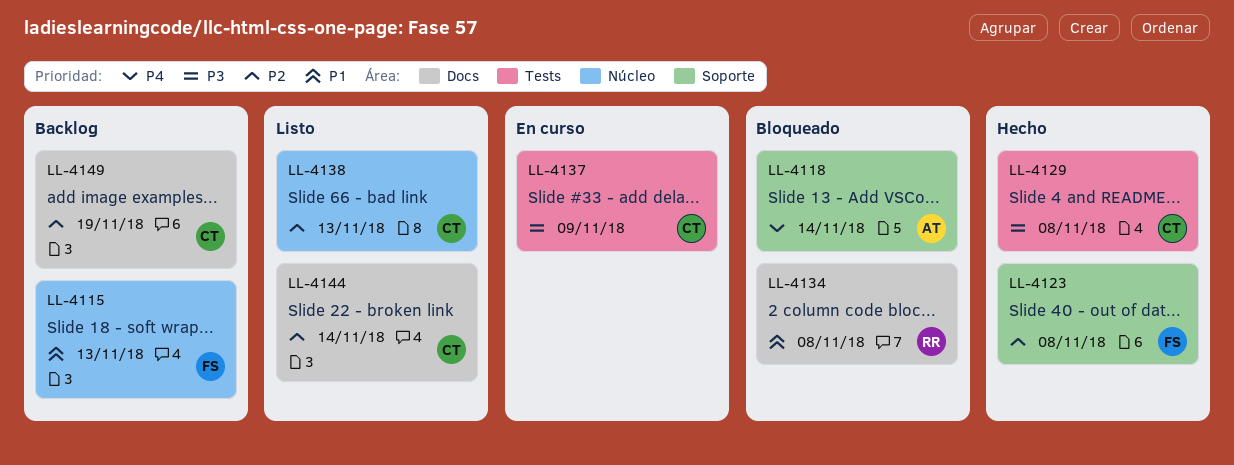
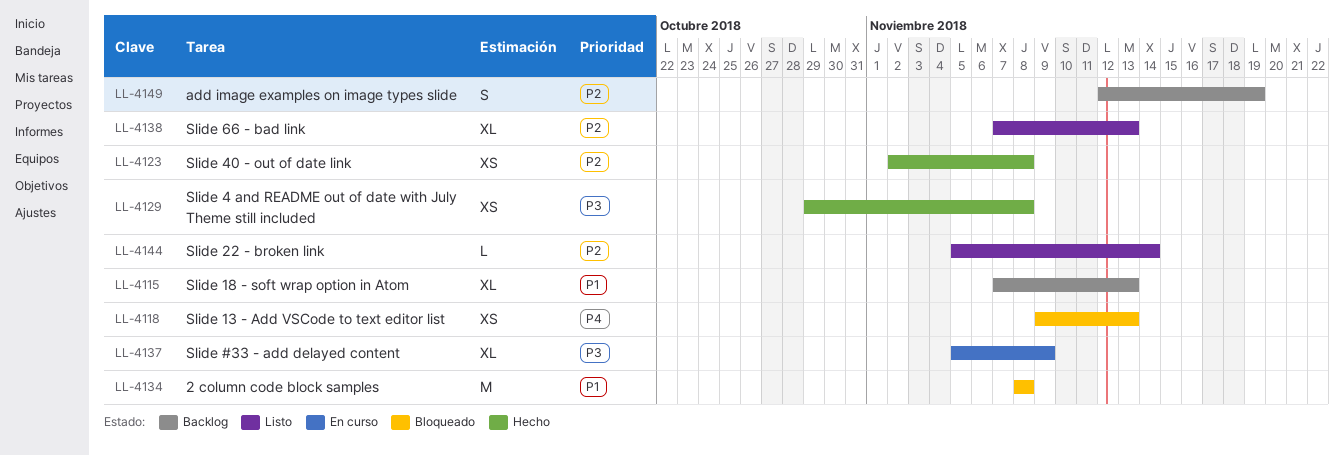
LL-4118, due: Nov 14 -> Nov 13

